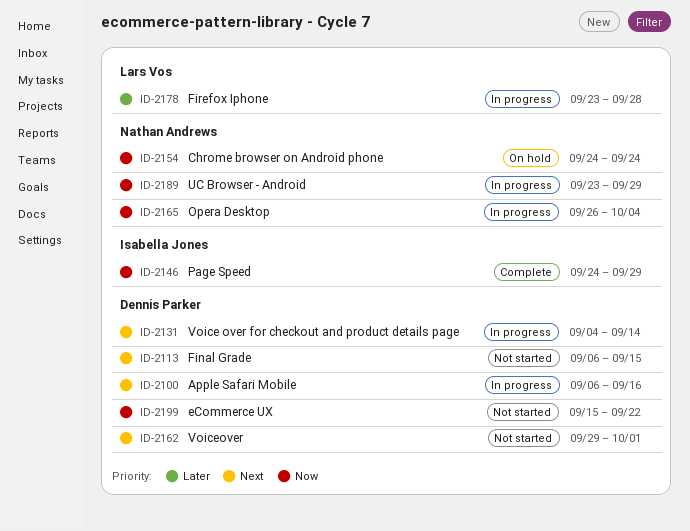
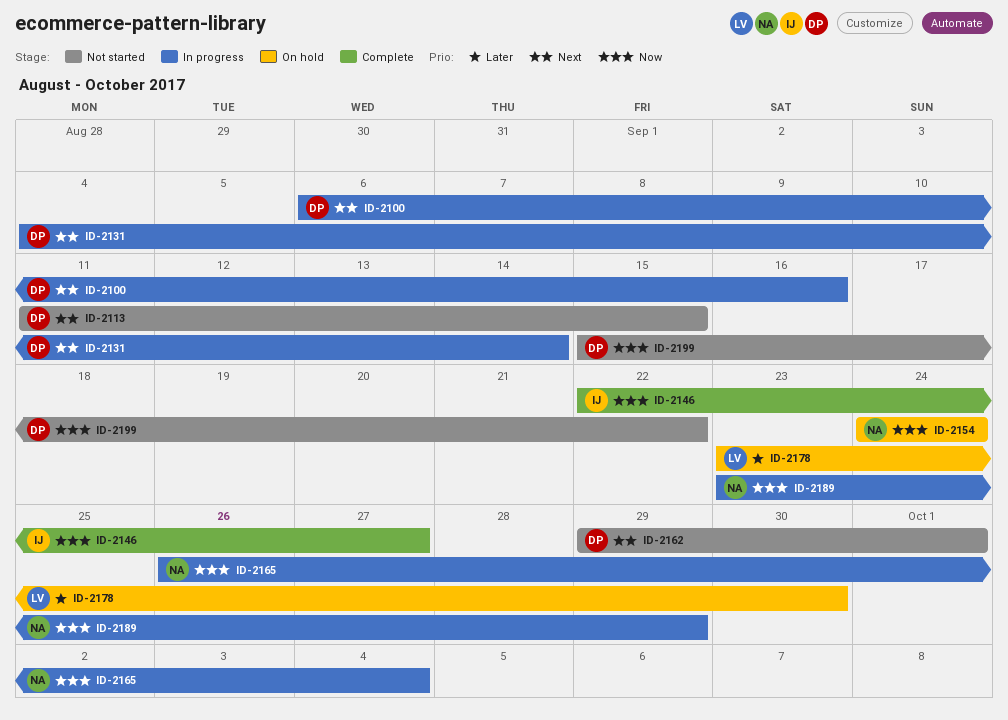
ID-2113, start: Sep 6 -> Sep 11
ID-2146, start: Sep 24 -> Sep 22
ID-2146, due: Sep 29 -> Sep 27
ID-2178, status: In progress -> On hold
ID-2178, due: Sep 28 -> Sep 30

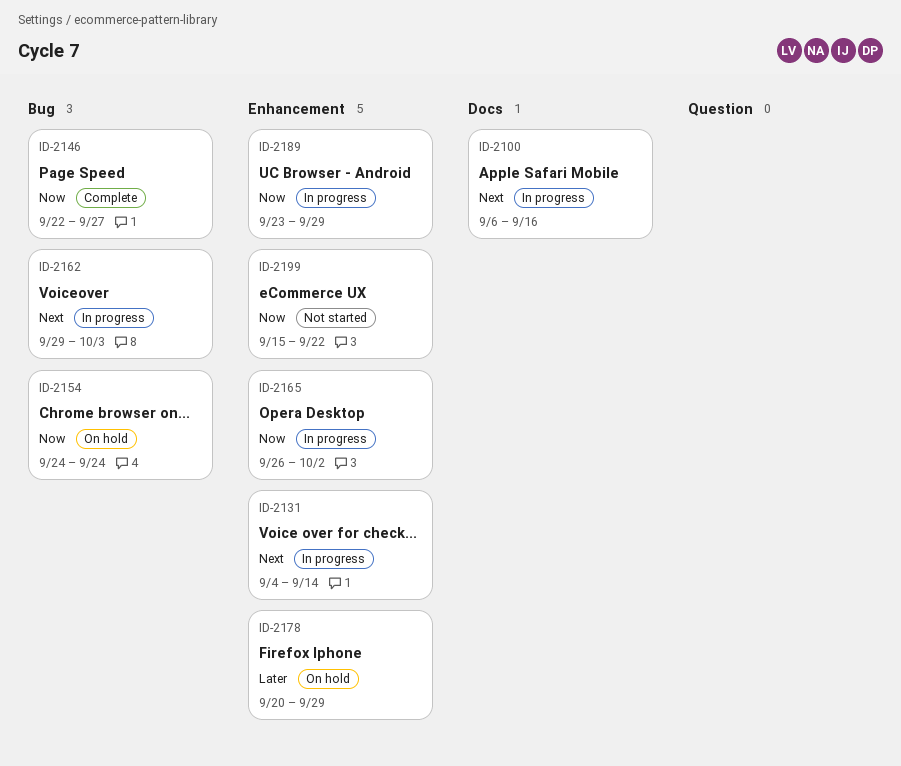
ID-2113: present -> none
ID-2162, status: Not started -> In progress
ID-2162, due: Oct 1 -> Oct 3
ID-2165, due: Oct 4 -> Oct 2
ID-2178, start: Sep 23 -> Sep 20
ID-2178, due: Sep 30 -> Sep 29

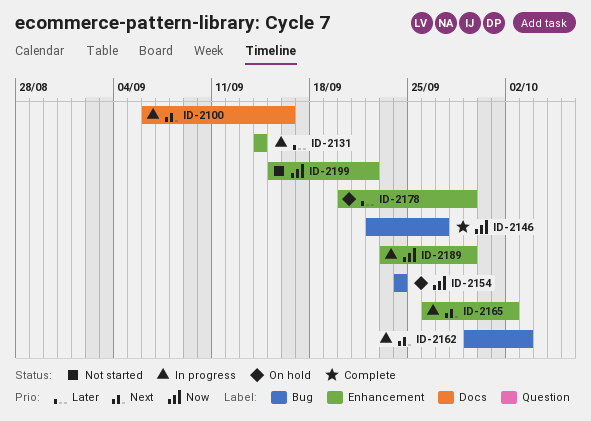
ID-2131, priority: Next -> Later
ID-2131, start: Sep 4 -> Sep 14
ID-2165, priority: Now -> Next

